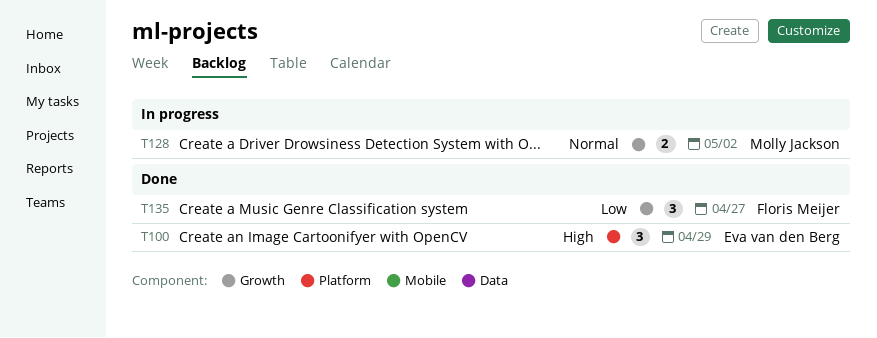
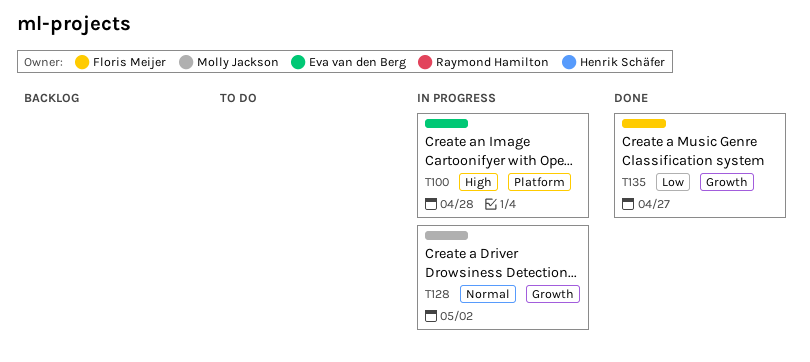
T100, status: Done -> In progress
T100, due: Apr 29 -> Apr 28

